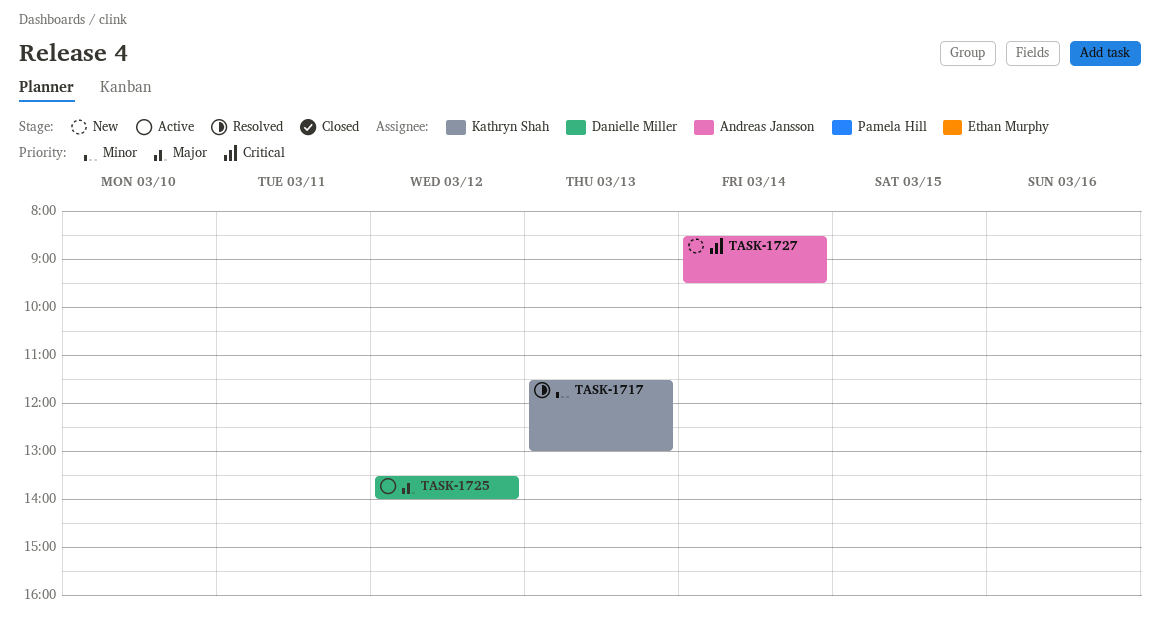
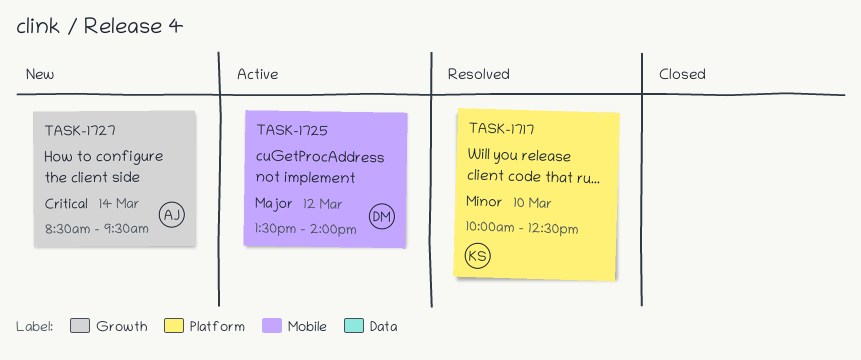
TASK-1717, day: Mar 13 -> Mar 10
TASK-1717, begins: 11:30 -> 10:00
TASK-1717, ends: 13:00 -> 12:30

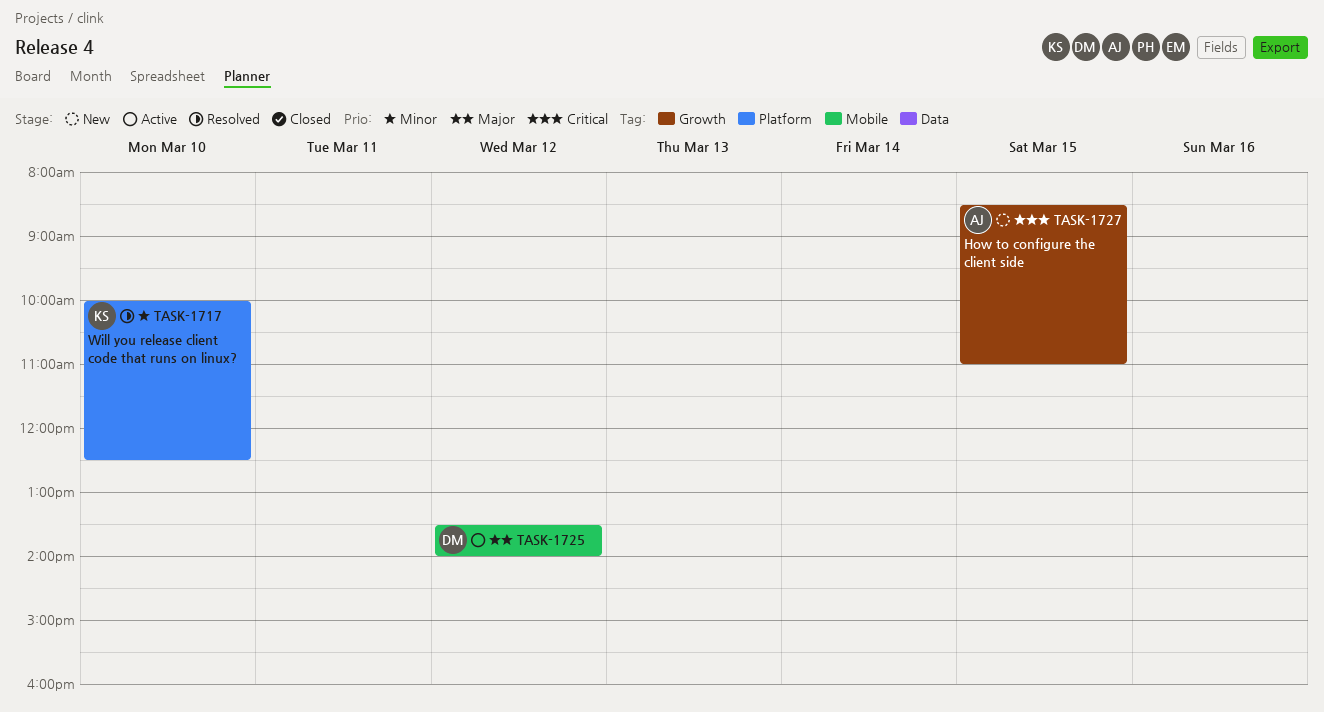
TASK-1727, day: Mar 14 -> Mar 15
TASK-1727, ends: 09:30 -> 11:00

